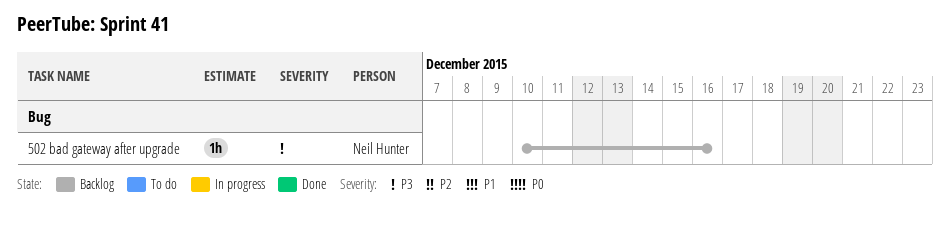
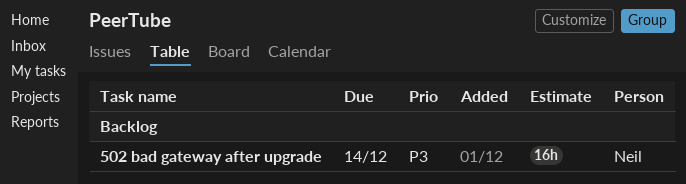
502 bad gateway after upgrade, estimate: 1h -> 16h
502 bad gateway after upgrade, due: Dec 16 -> Dec 14

